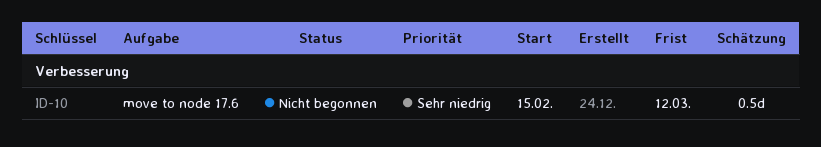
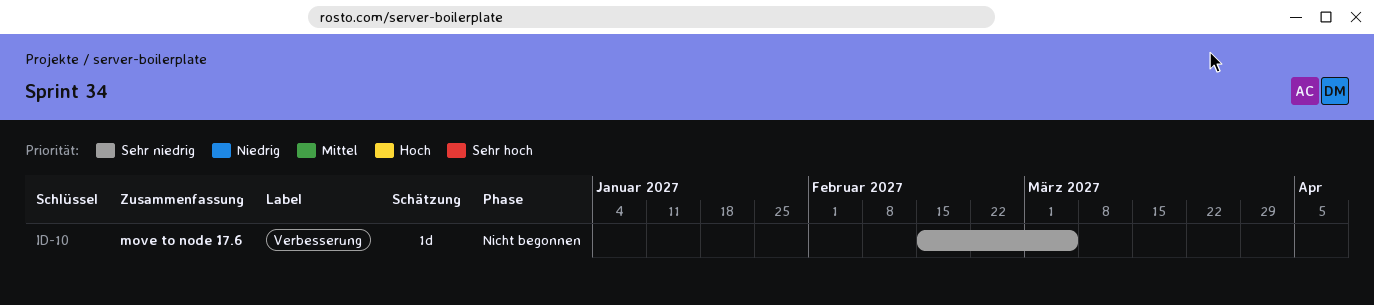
ID-10, estimate: 0.5d -> 1d
ID-10, due: Mar 12 -> Mar 5

